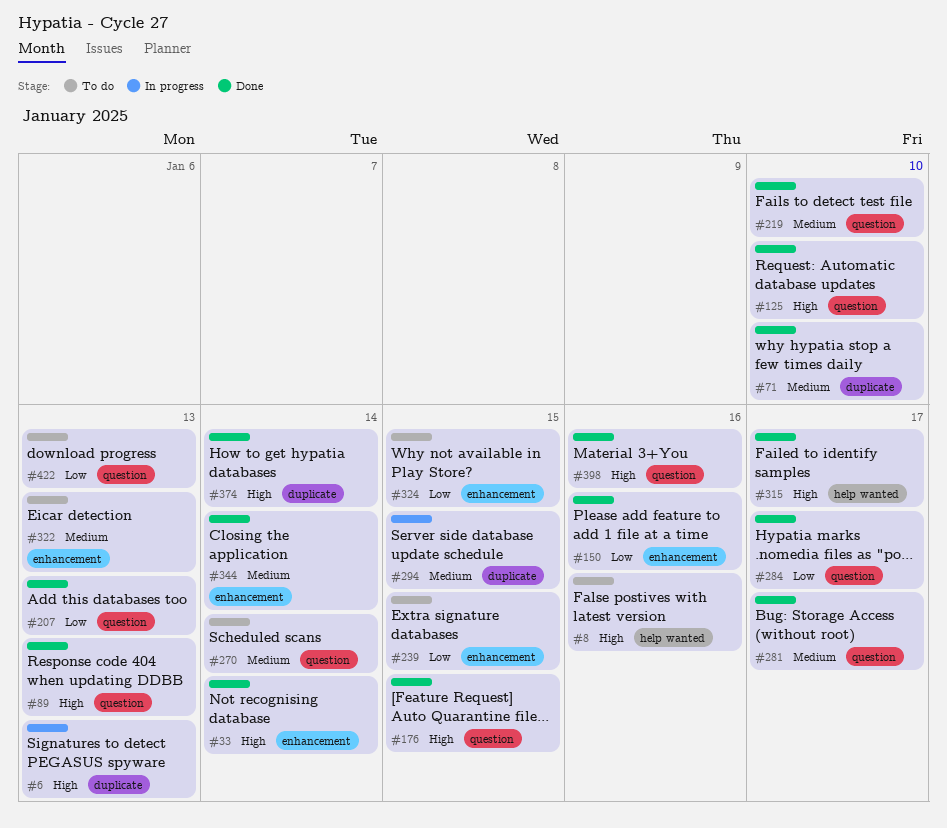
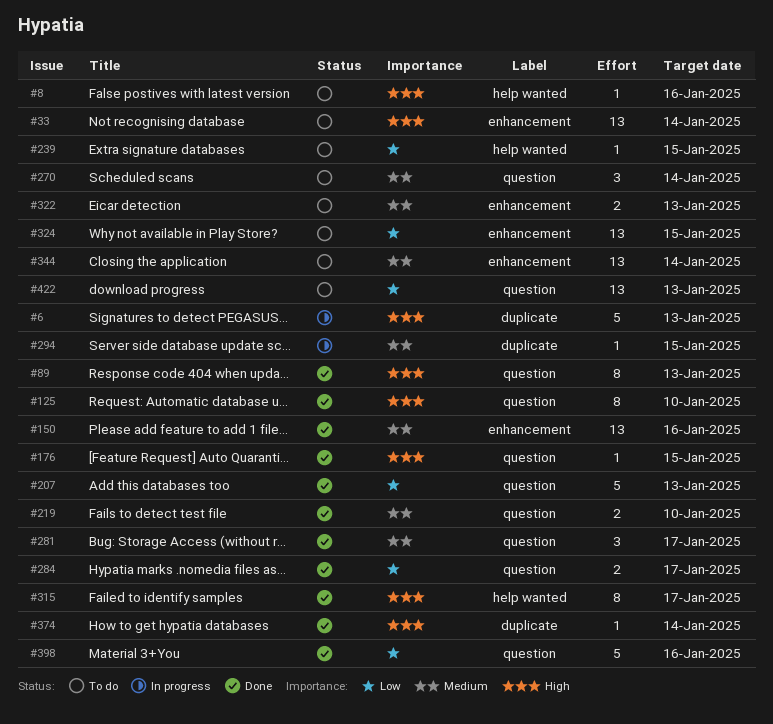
#33, status: Done -> To do
#71: present -> none
#150, priority: Low -> Medium
#239, label: enhancement -> help wanted
#344, status: Done -> To do
#398, priority: High -> Low

